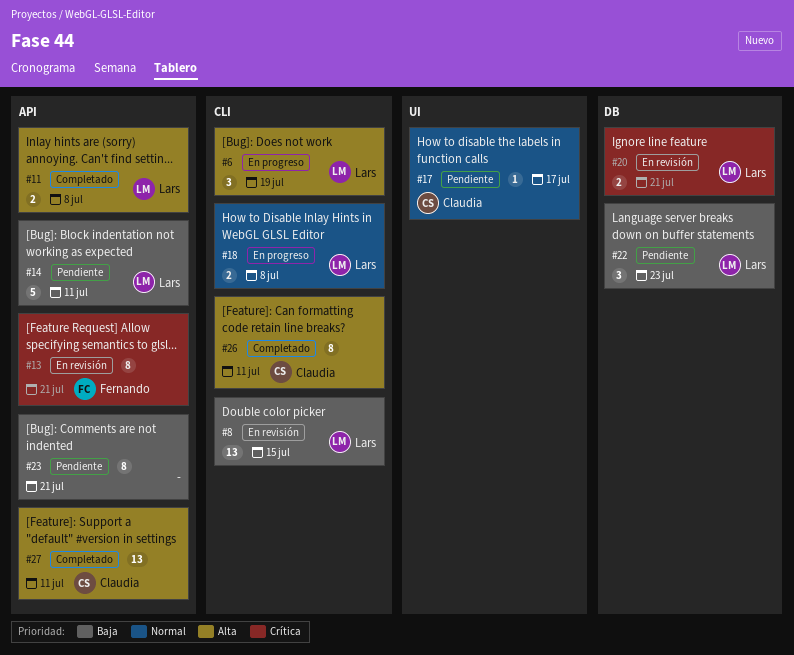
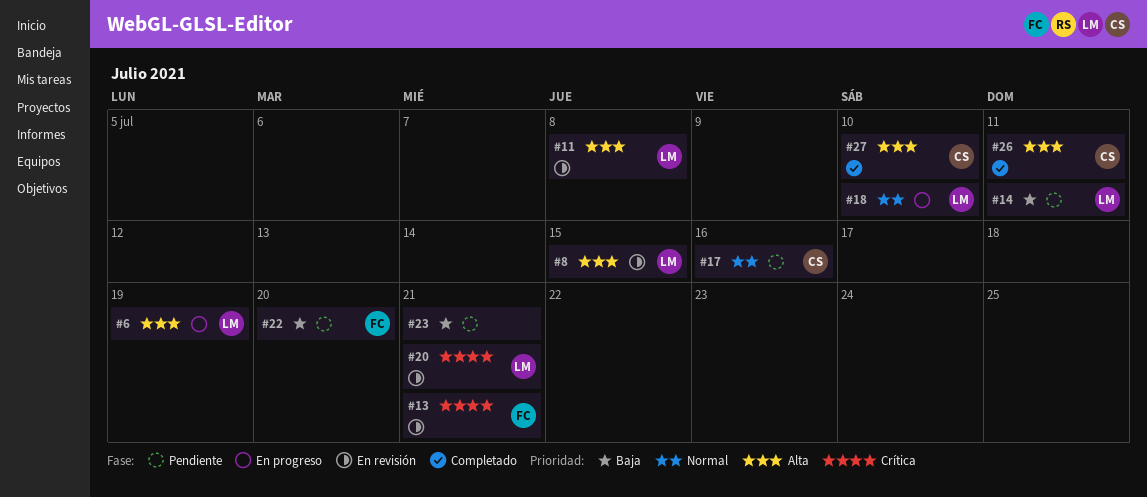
#8, priority: Baja -> Alta
#11, status: Completado -> En revisión
#17, due: Jul 17 -> Jul 16
#18, due: Jul 8 -> Jul 10
#22, owner: Lars -> Fernando
#22, due: Jul 23 -> Jul 20
#27, due: Jul 11 -> Jul 10

